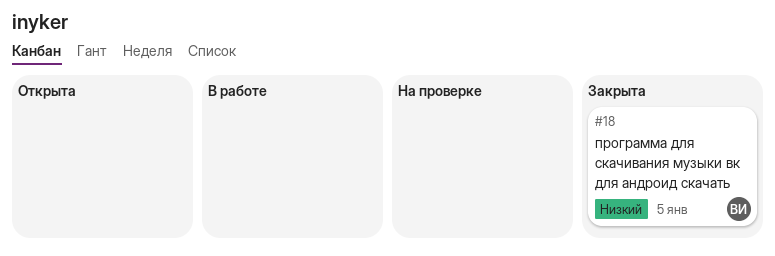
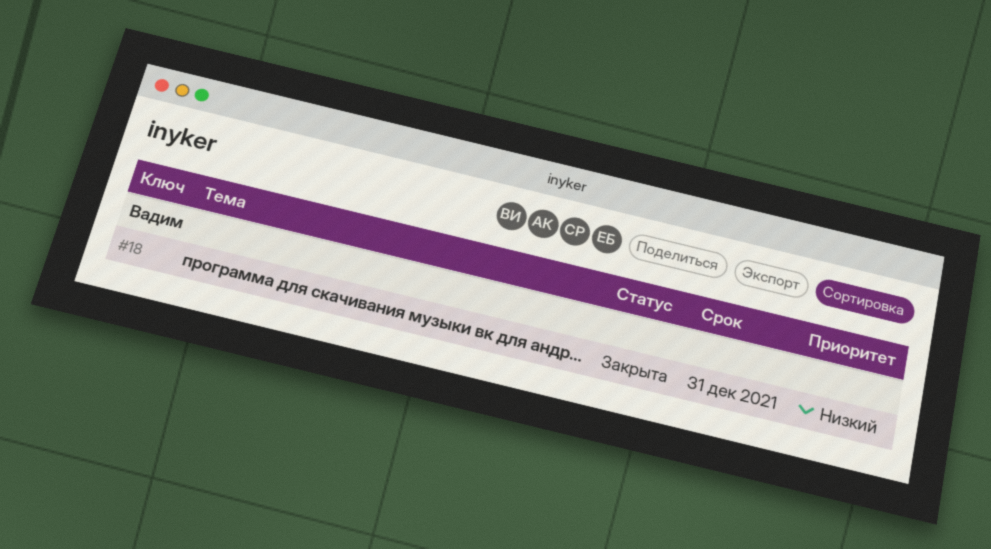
#18, due: Jan 5 -> Dec 31

